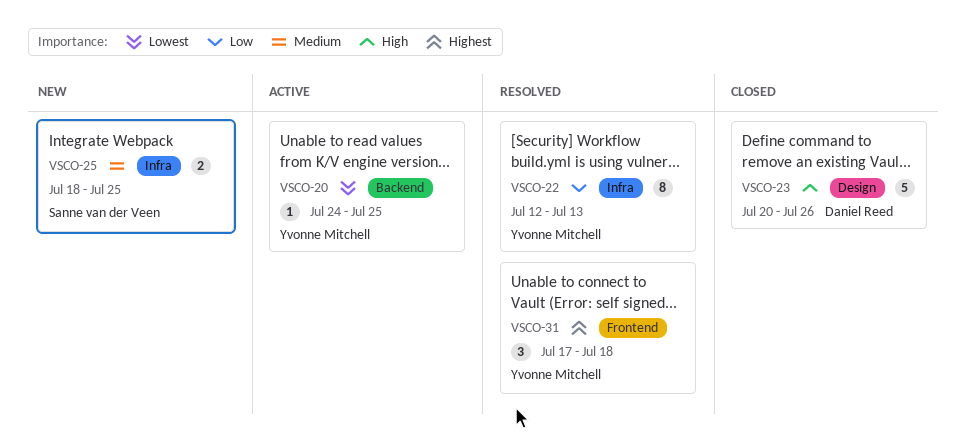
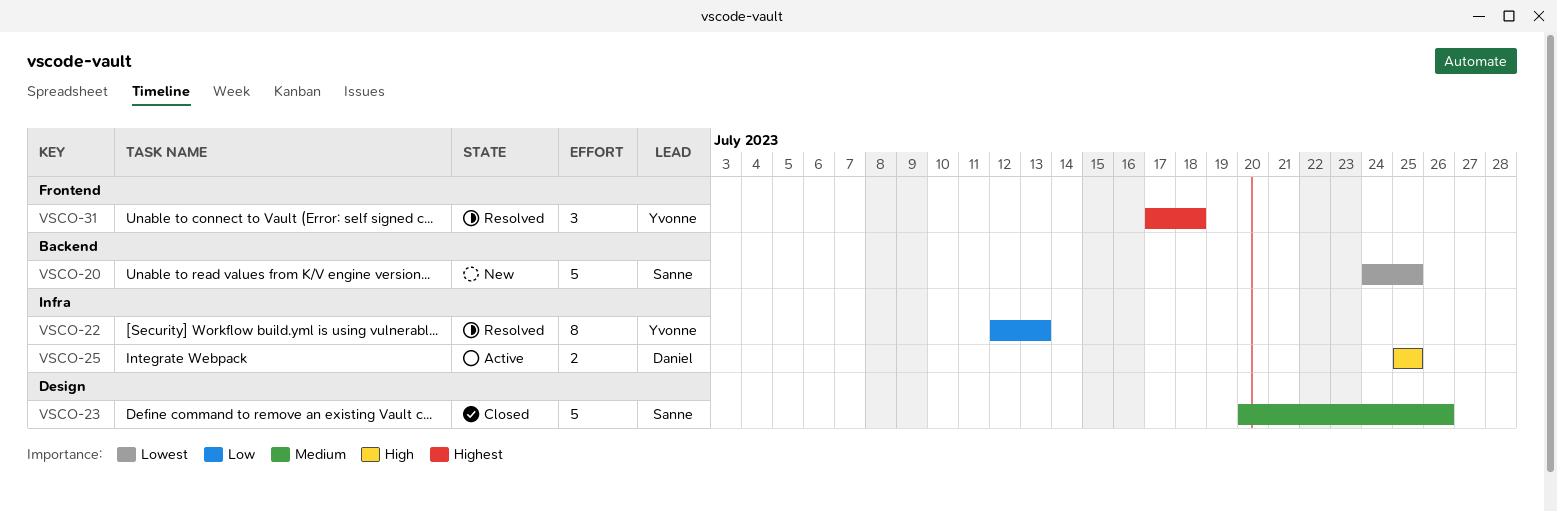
VSCO-20, status: Active -> New
VSCO-20, owner: Yvonne Mitchell -> Sanne van der Veen
VSCO-20, estimate: 1 -> 5
VSCO-23, owner: Daniel Reed -> Sanne van der Veen
VSCO-23, priority: High -> Medium
VSCO-25, status: New -> Active
VSCO-25, owner: Sanne van der Veen -> Daniel Reed
VSCO-25, priority: Medium -> High
VSCO-25, start: Jul 18 -> Jul 25

